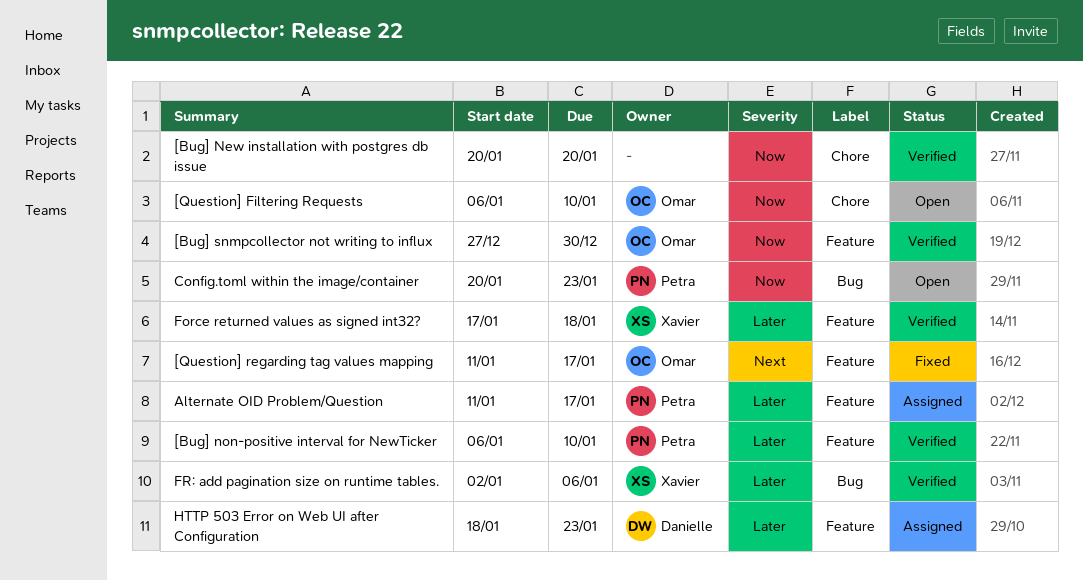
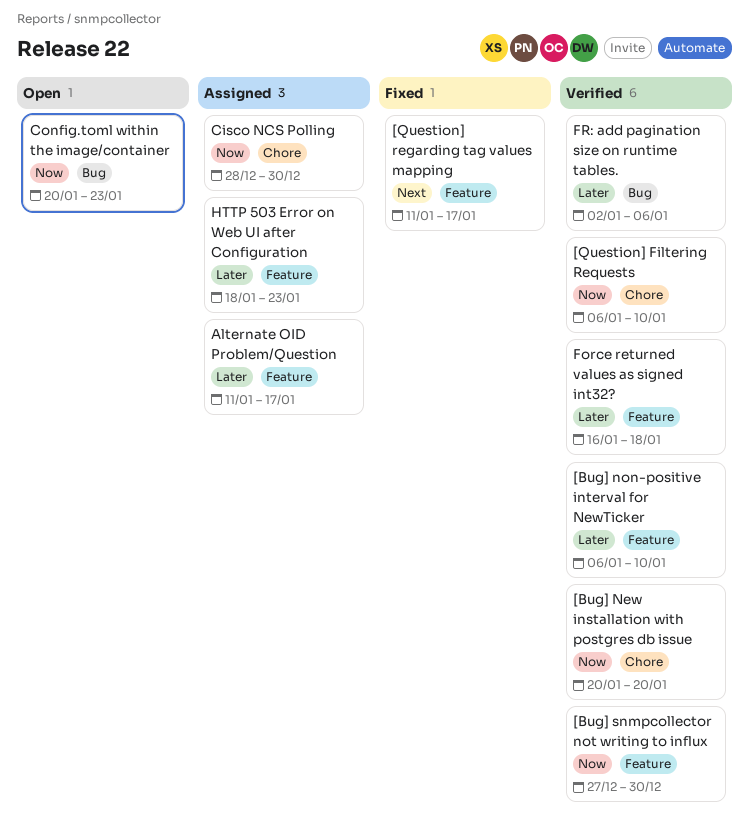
[Question] Filtering Requests, status: Open -> Verified
Cisco NCS Polling: none -> present
Force returned values as signed int32?, start: Jan 17 -> Jan 16

